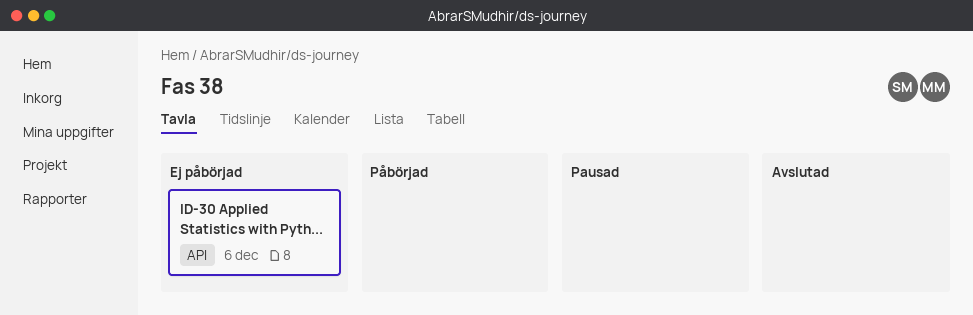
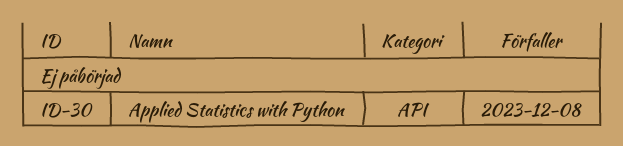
ID-30, due: Dec 6 -> Dec 8

